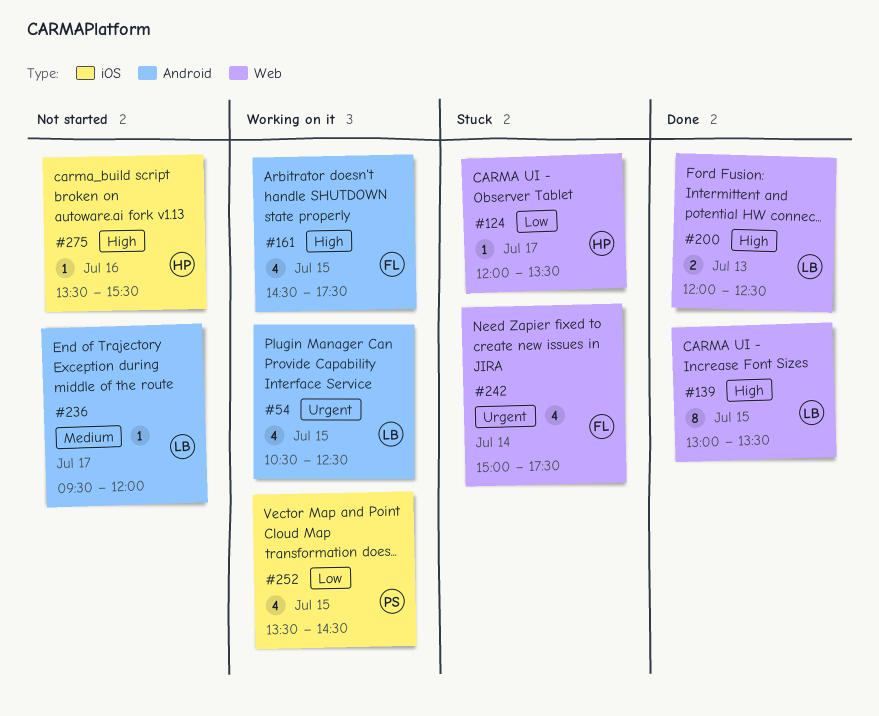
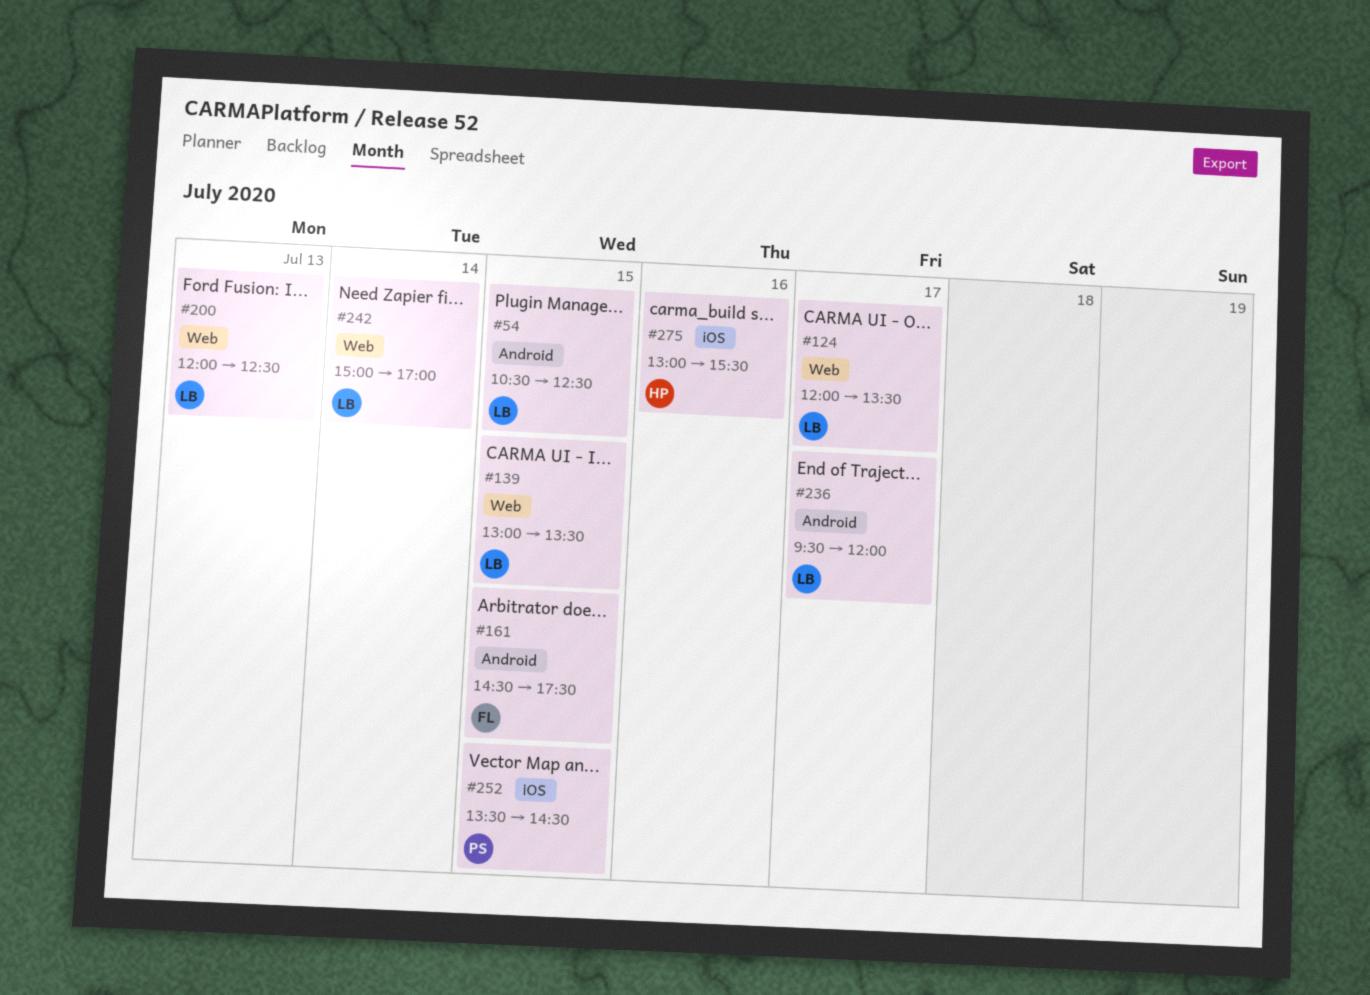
#124, owner: HP -> LB
#242, owner: FL -> LB
#242, ends: 17:30 -> 17:00
#275, begins: 13:30 -> 13:00

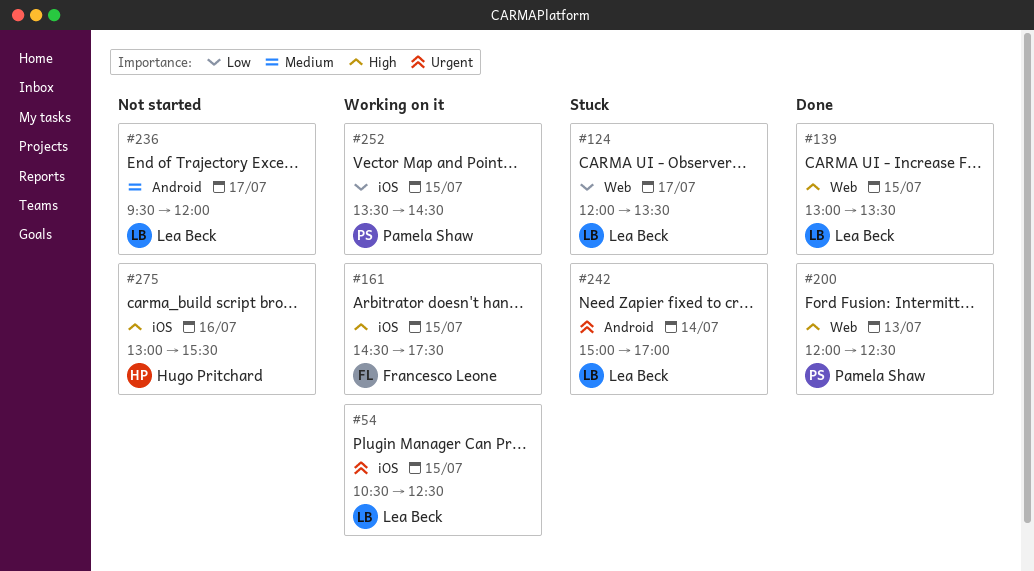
#54, label: Android -> iOS
#161, label: Android -> iOS
#200, owner: Lea Beck -> Pamela Shaw
#242, label: Web -> Android

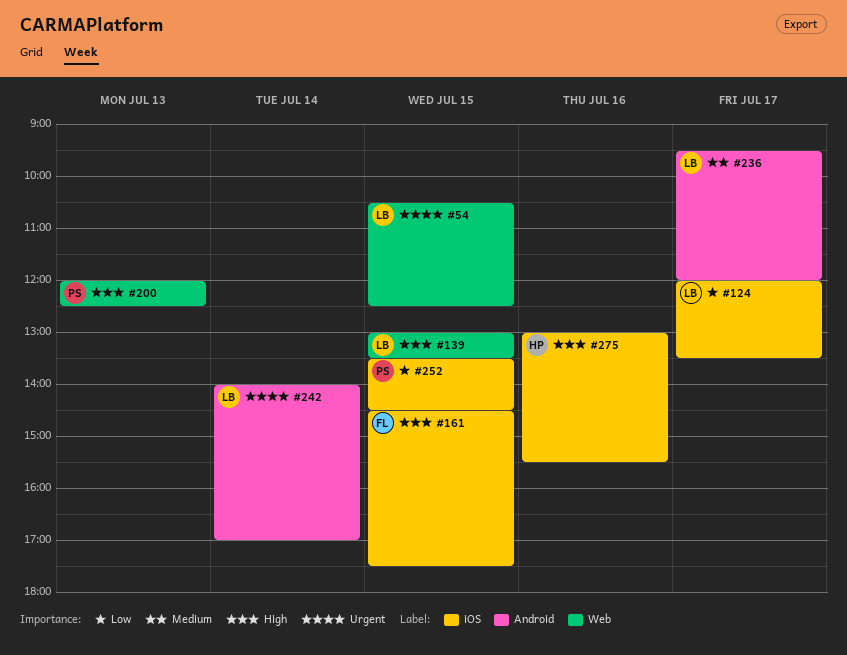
#54, label: iOS -> Web
#124, label: Web -> iOS
#242, begins: 15:00 -> 14:00

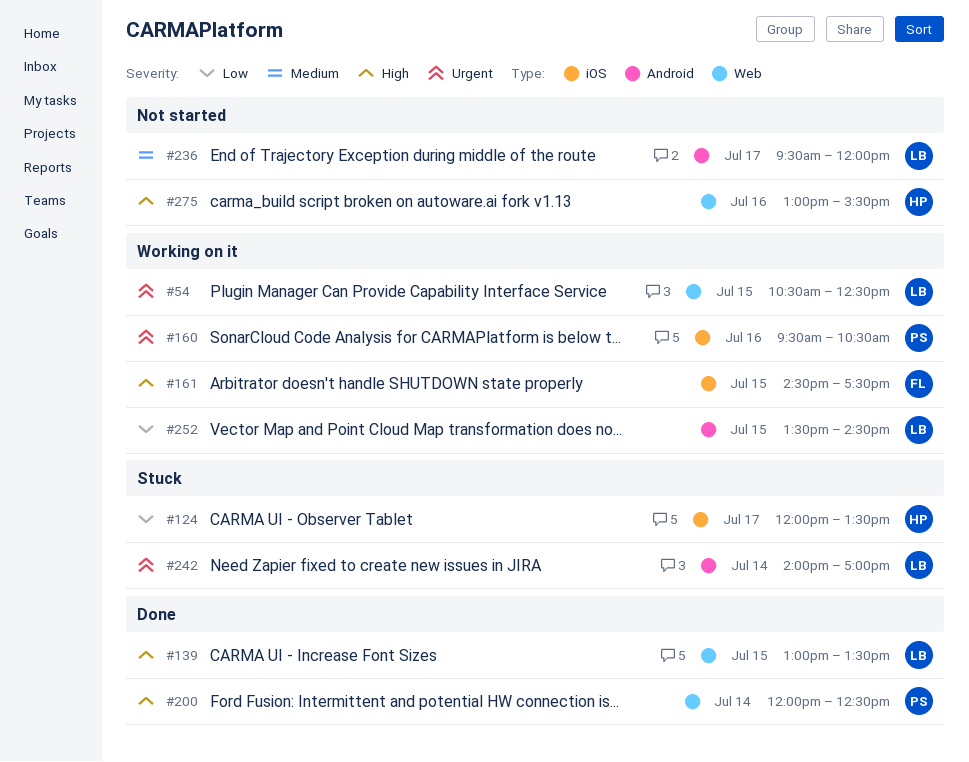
#124, owner: LB -> HP
#160: none -> present
#200, day: Jul 13 -> Jul 14
#252, owner: PS -> LB
#252, label: iOS -> Android
#275, label: iOS -> Web

